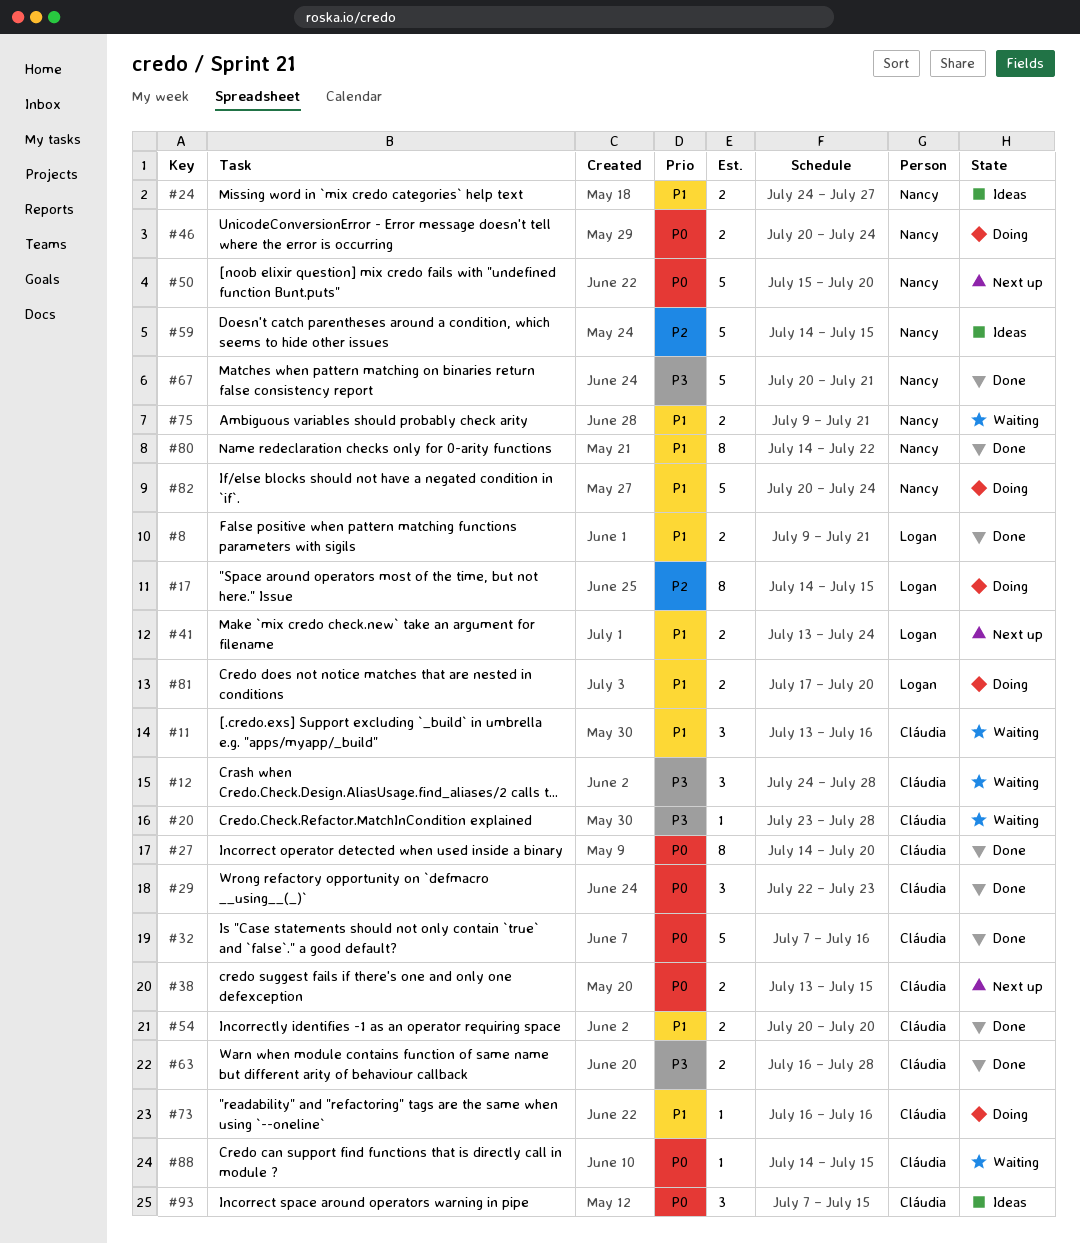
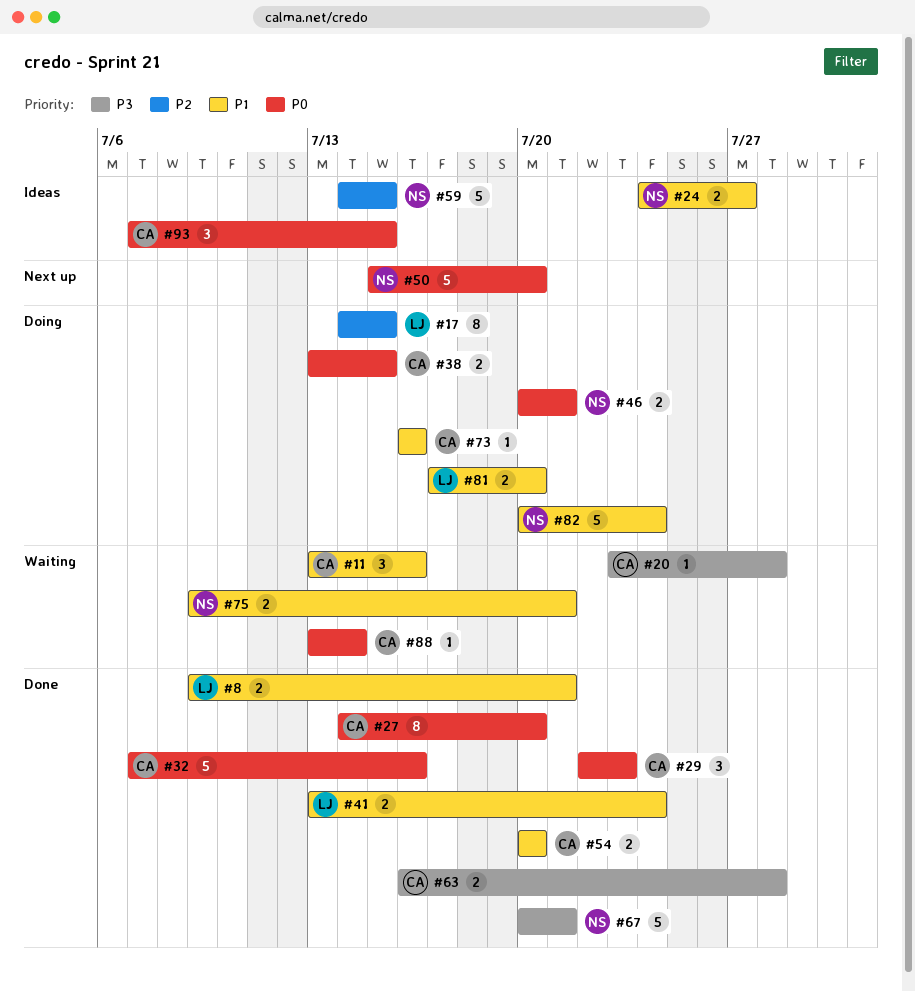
#12: present -> none
#38, status: Next up -> Doing
#41, status: Next up -> Done
#46, due: Jul 24 -> Jul 21
#80: present -> none
#88, start: Jul 14 -> Jul 13
#88, due: Jul 15 -> Jul 14

